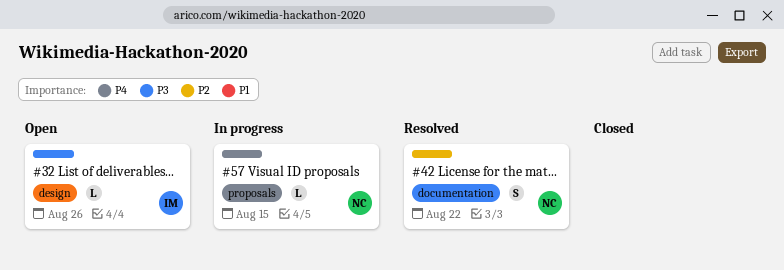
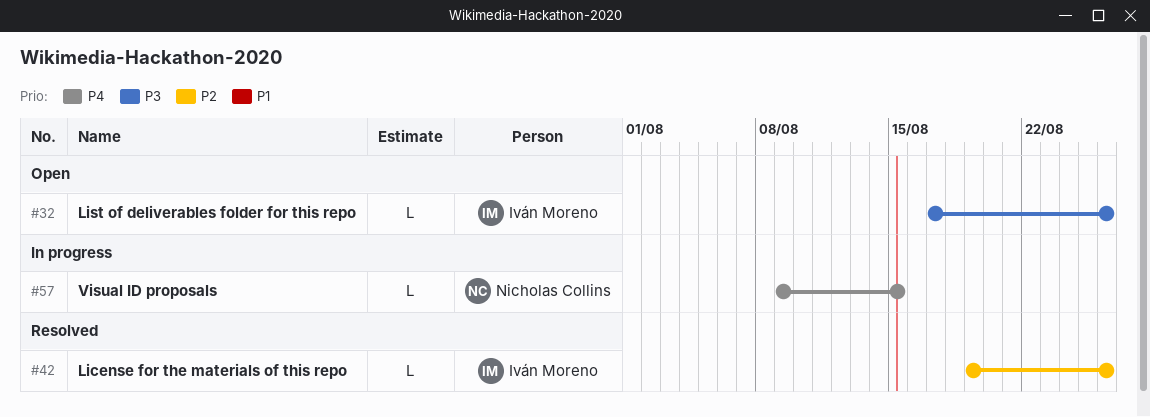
#42, owner: Nicholas Collins -> Iván Moreno
#42, estimate: S -> L
#42, due: Aug 22 -> Aug 26

